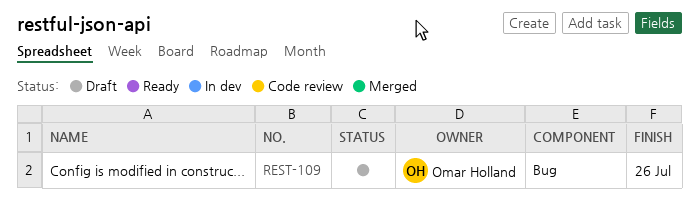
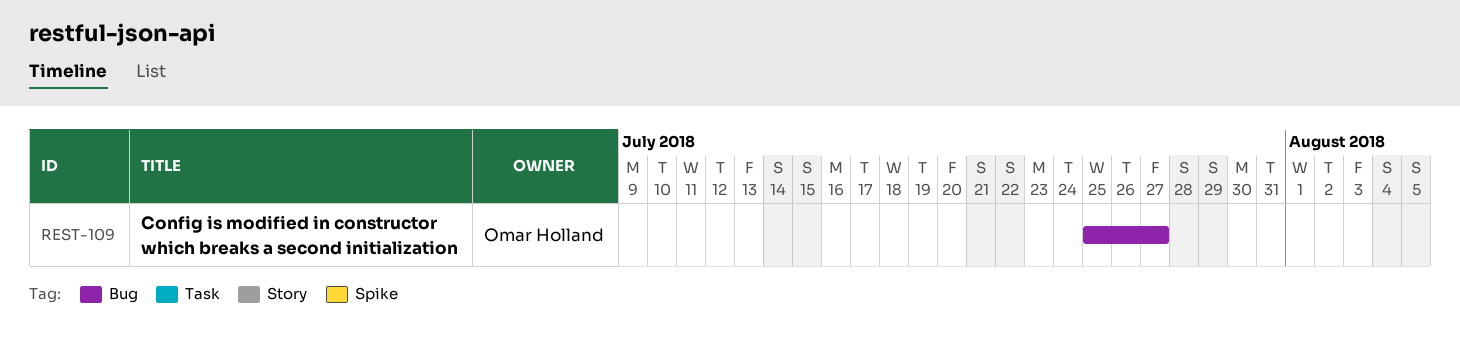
REST-109, due: Jul 26 -> Jul 27

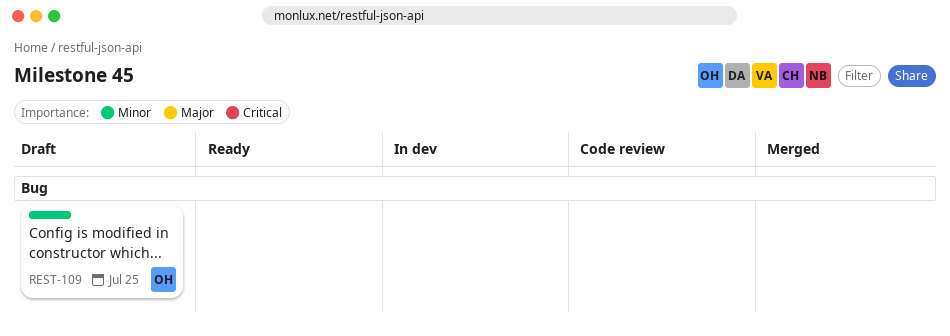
REST-109, due: Jul 27 -> Jul 25

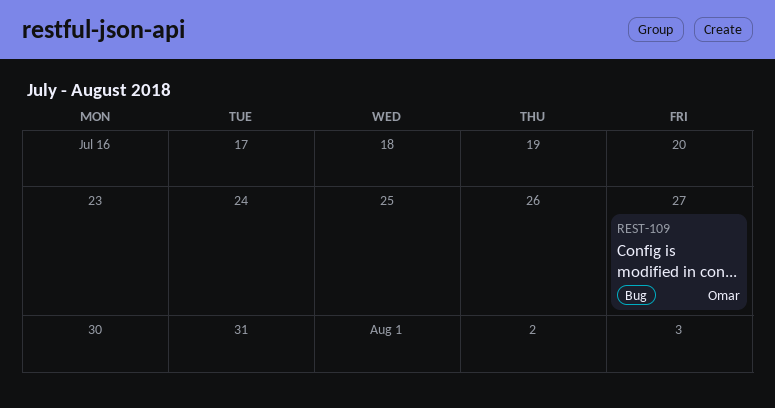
REST-109, due: Jul 25 -> Jul 27

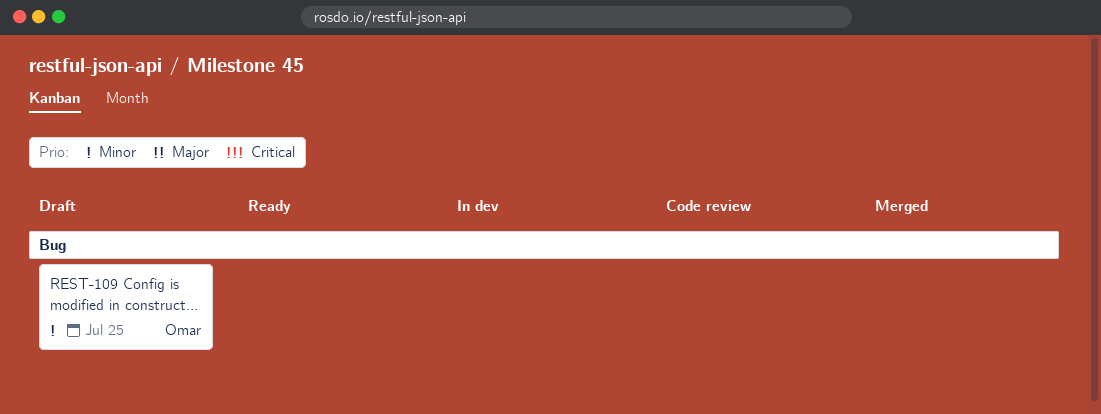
REST-109, due: Jul 27 -> Jul 25

